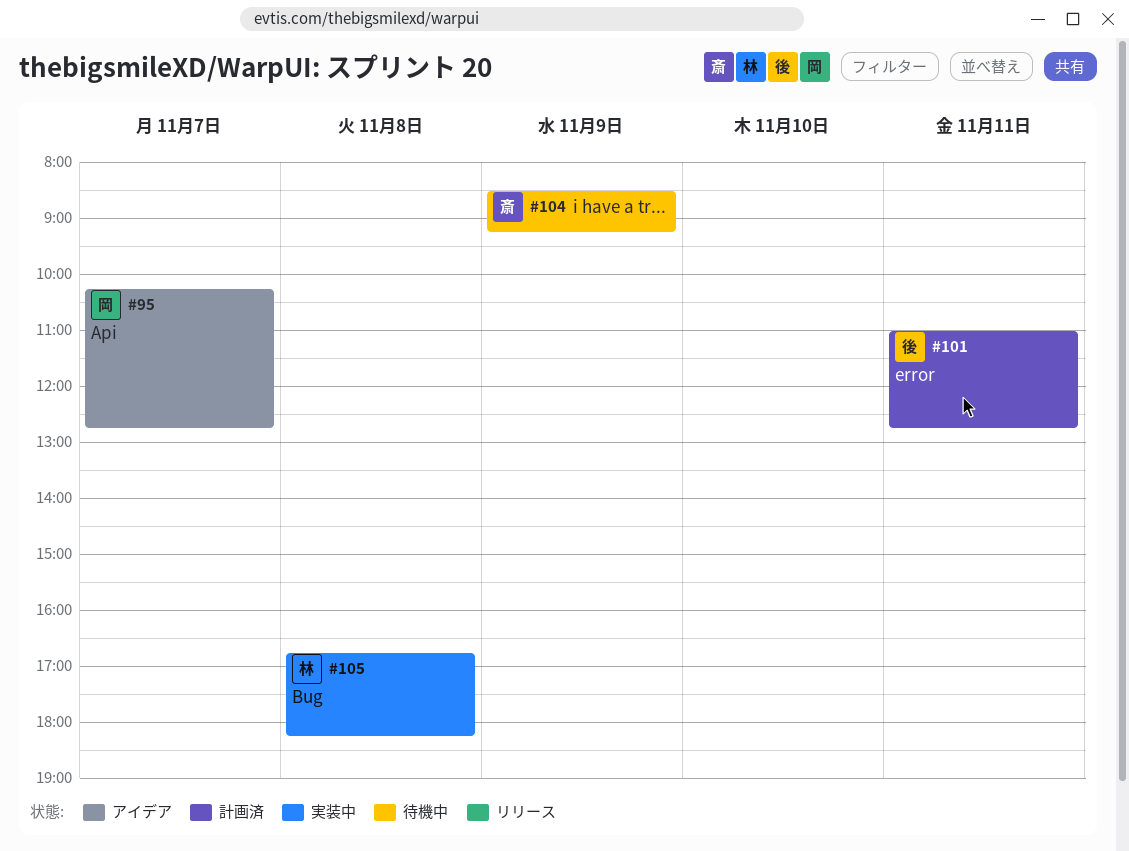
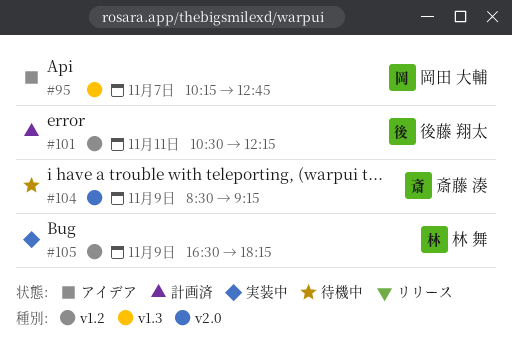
#101, begins: 11:00 -> 10:30
#101, ends: 12:45 -> 12:15
#105, day: Nov 8 -> Nov 9
#105, begins: 16:45 -> 16:30

